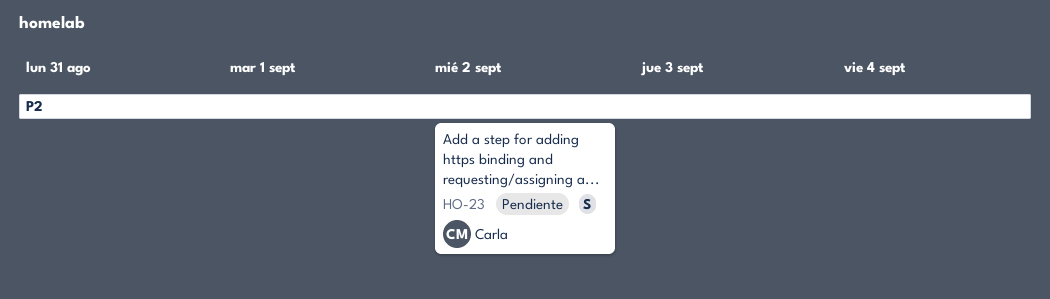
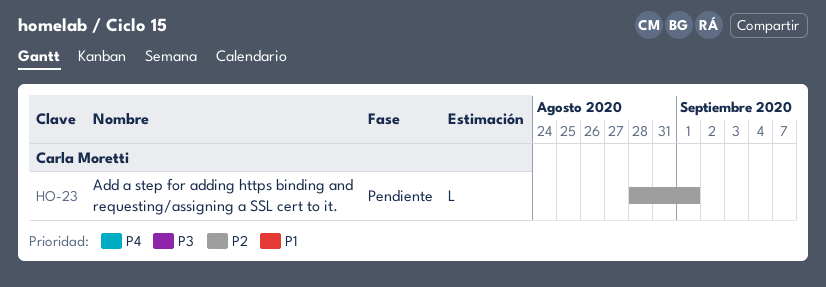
HO-23, estimate: S -> L
HO-23, due: Sep 2 -> Sep 1

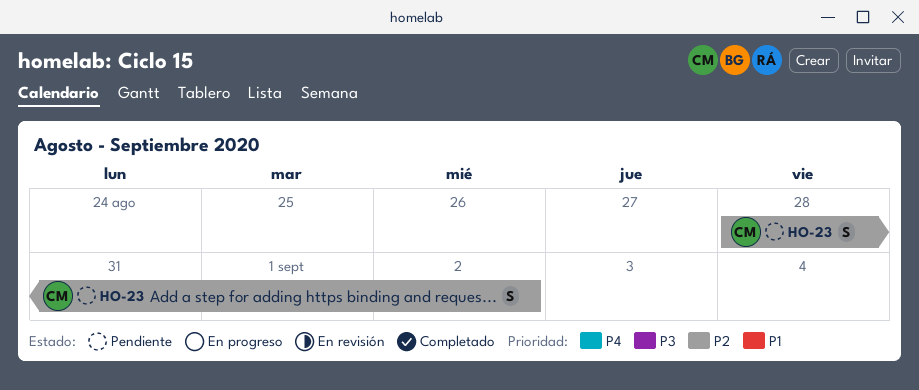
HO-23, estimate: L -> S
HO-23, due: Sep 1 -> Sep 2

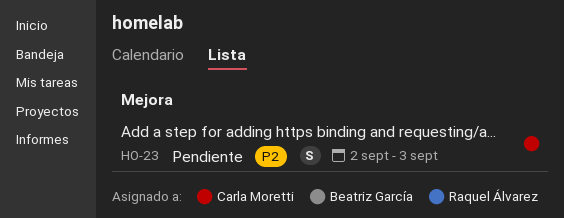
HO-23, start: Aug 28 -> Sep 2
HO-23, due: Sep 2 -> Sep 3

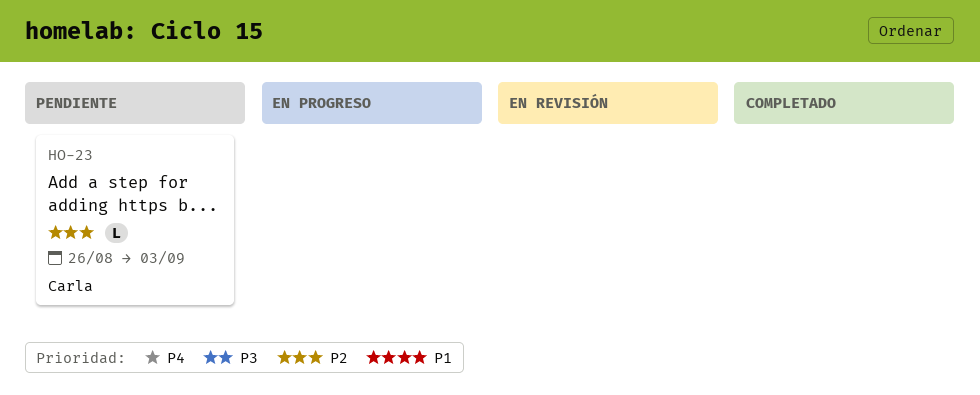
HO-23, estimate: S -> L
HO-23, start: Sep 2 -> Aug 26

